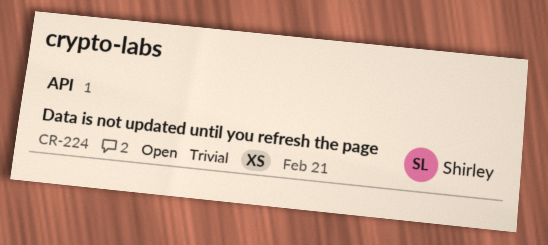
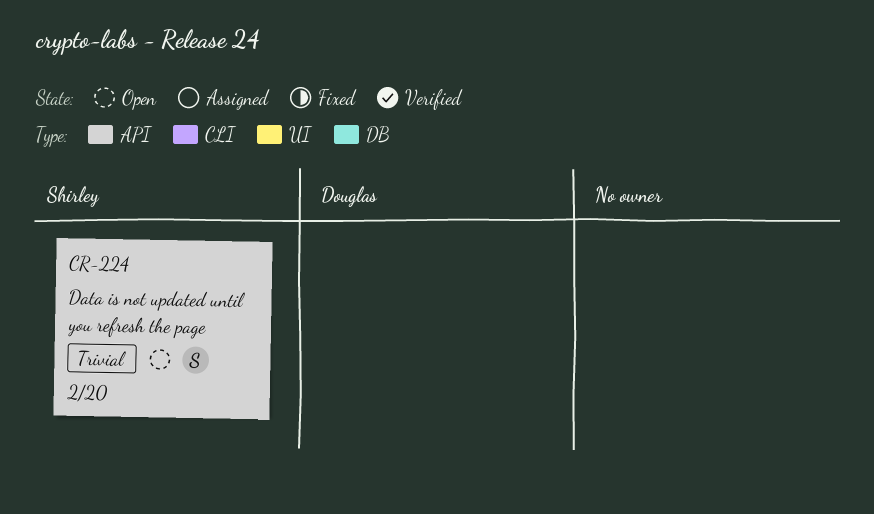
CR-224, estimate: XS -> S
CR-224, due: Feb 21 -> Feb 20

